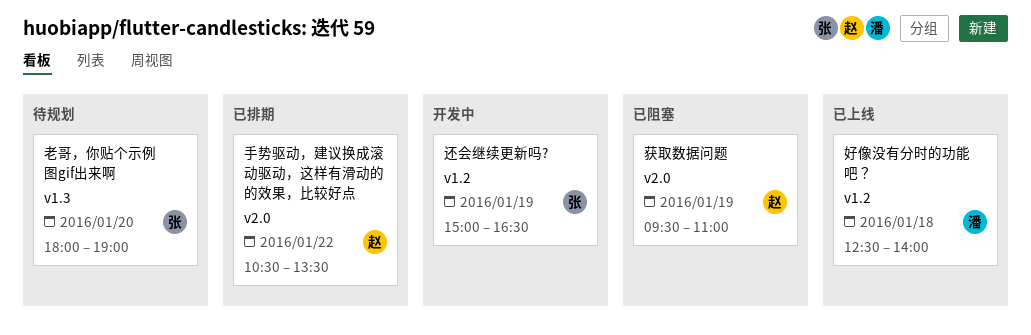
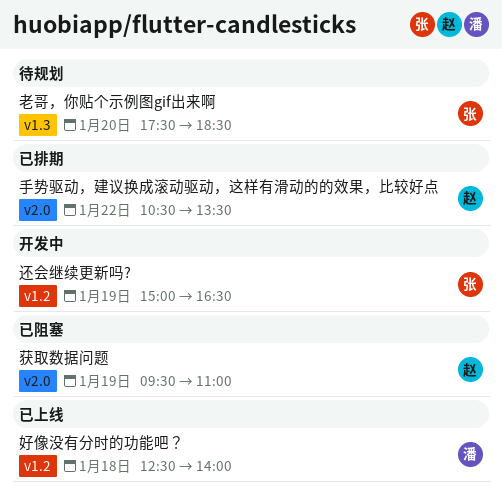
老哥，你贴个示例图gif出来啊, begins: 18:00 -> 17:30
老哥，你贴个示例图gif出来啊, ends: 19:00 -> 18:30

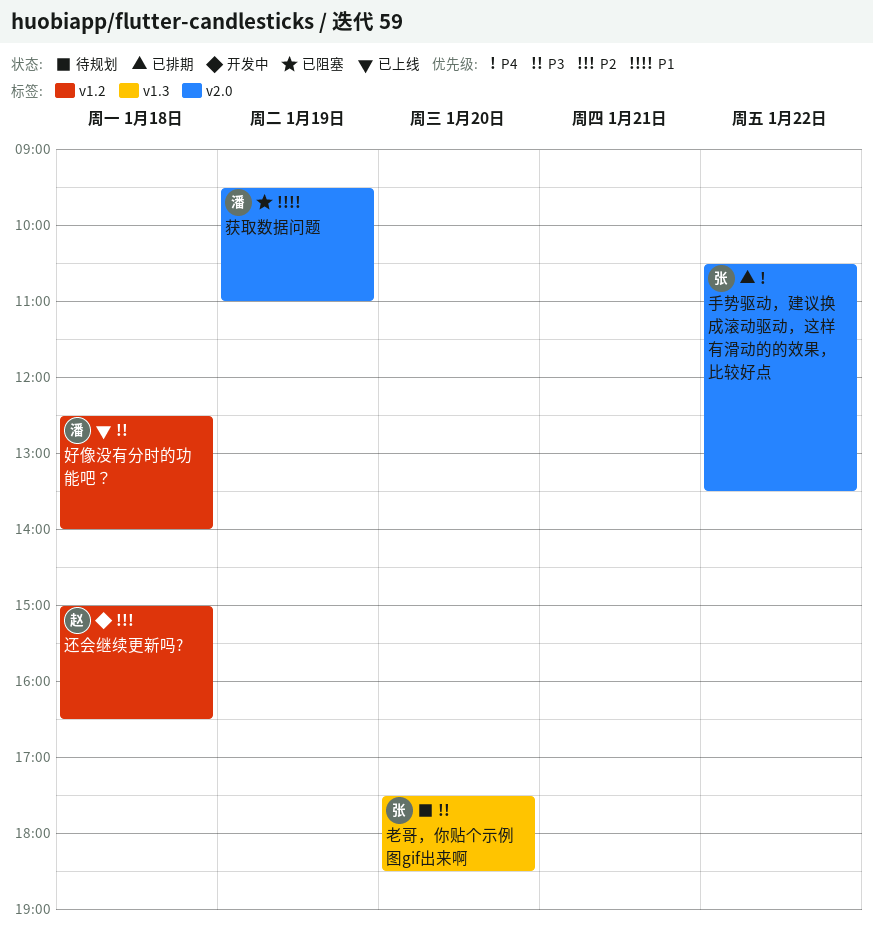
手势驱动，建议换成滚动驱动，这样有滑动的的效果，比较好点, owner: 赵 -> 张
获取数据问题, owner: 赵 -> 潘
还会继续更新吗?, owner: 张 -> 赵
还会继续更新吗?, day: Jan 19 -> Jan 18

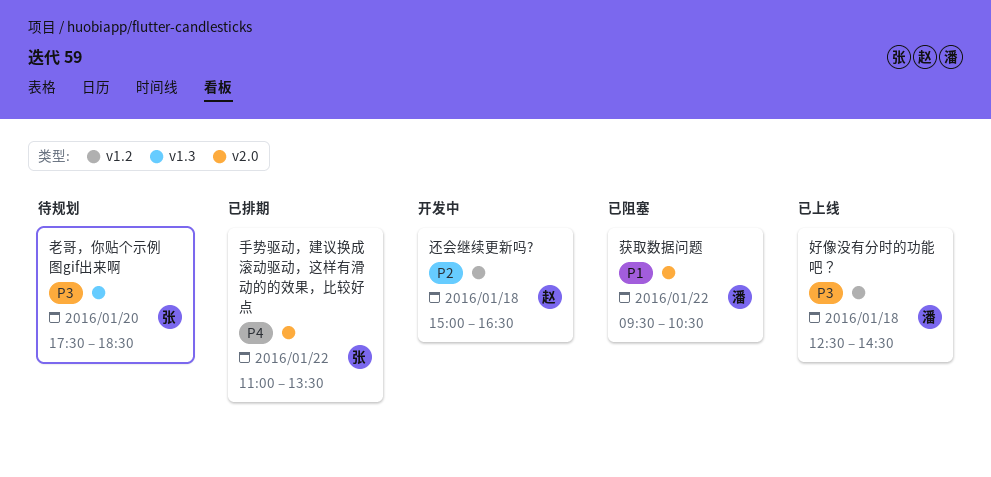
好像没有分时的功能吧？, ends: 14:00 -> 14:30
手势驱动，建议换成滚动驱动，这样有滑动的的效果，比较好点, begins: 10:30 -> 11:00
获取数据问题, day: Jan 19 -> Jan 22
获取数据问题, ends: 11:00 -> 10:30

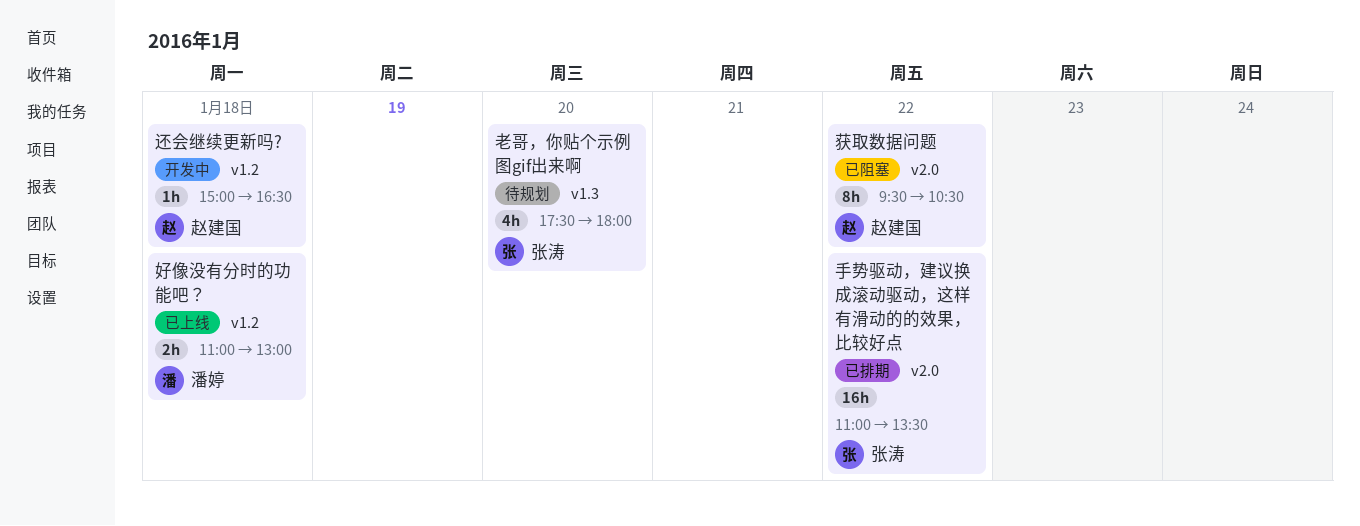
好像没有分时的功能吧？, begins: 12:30 -> 11:00
好像没有分时的功能吧？, ends: 14:30 -> 13:00
老哥，你贴个示例图gif出来啊, ends: 18:30 -> 18:00
获取数据问题, owner: 潘婷 -> 赵建国

